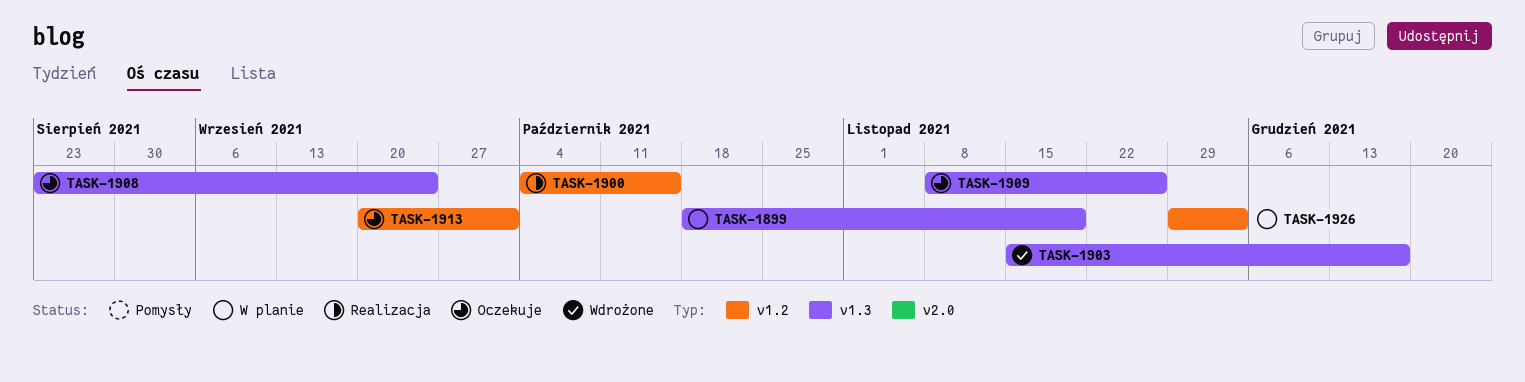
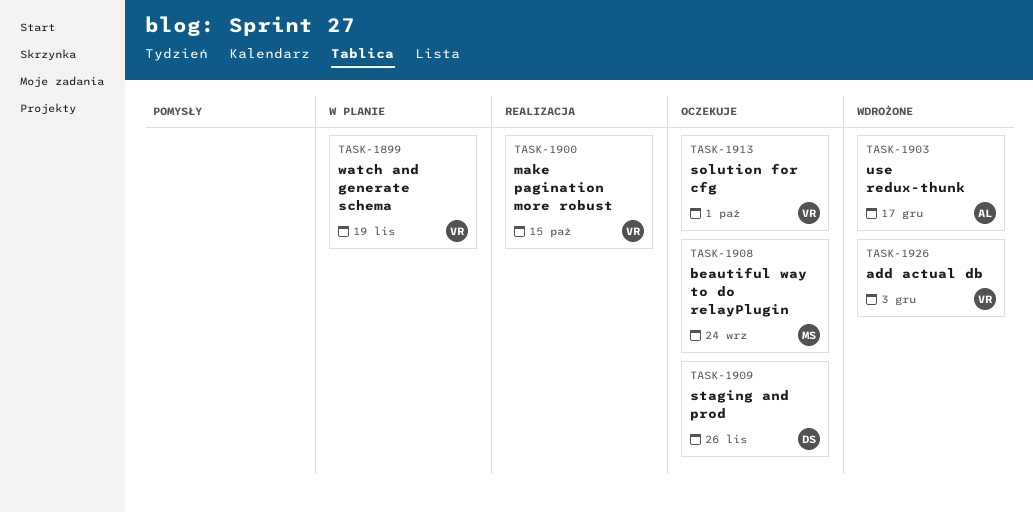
TASK-1926, status: W planie -> Wdrożone

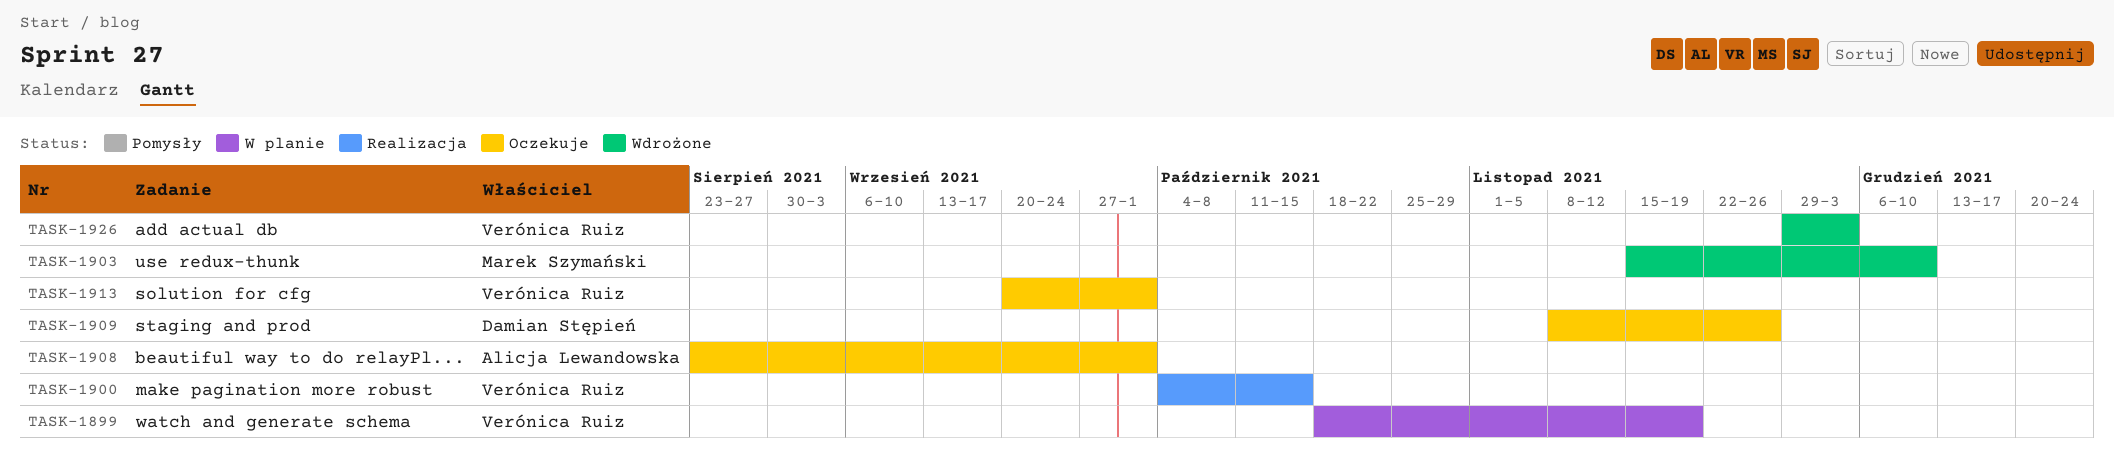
TASK-1903, owner: Alicja Lewandowska -> Marek Szymański
TASK-1903, due: Dec 17 -> Dec 10
TASK-1908, owner: Marek Szymański -> Alicja Lewandowska
TASK-1908, due: Sep 24 -> Oct 1

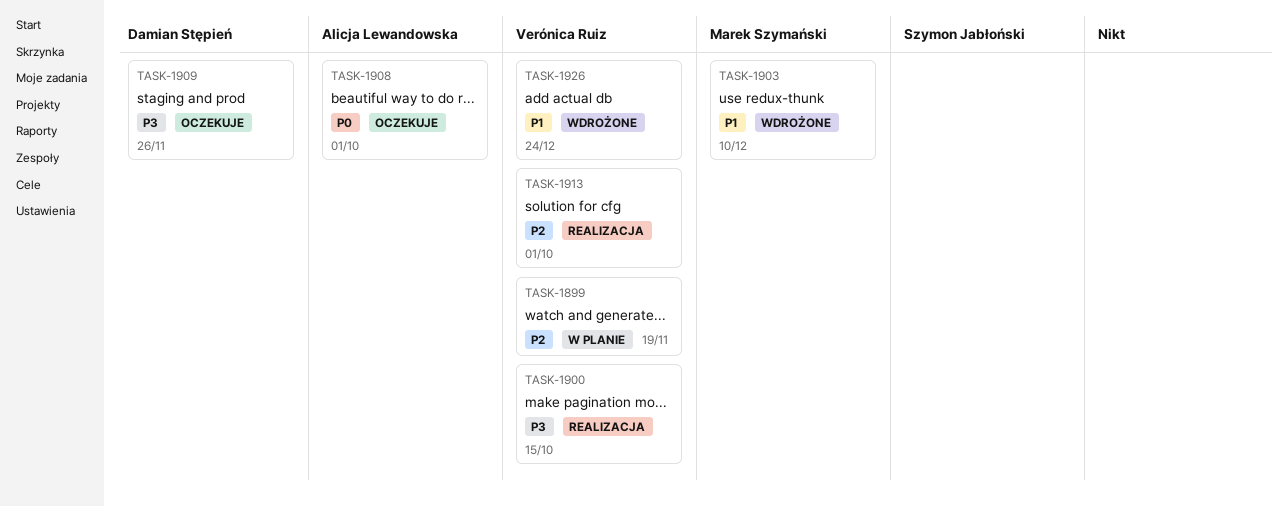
TASK-1913, status: Oczekuje -> Realizacja
TASK-1926, due: Dec 3 -> Dec 24

